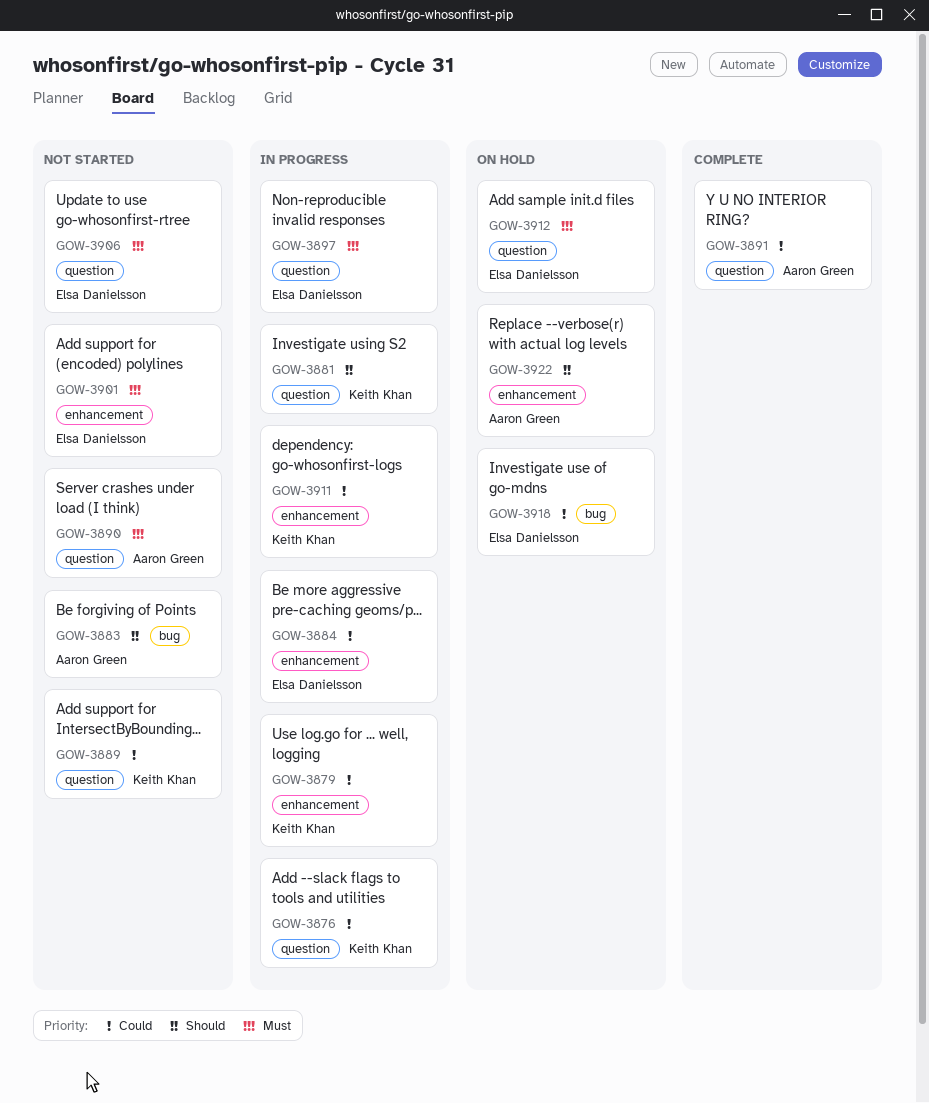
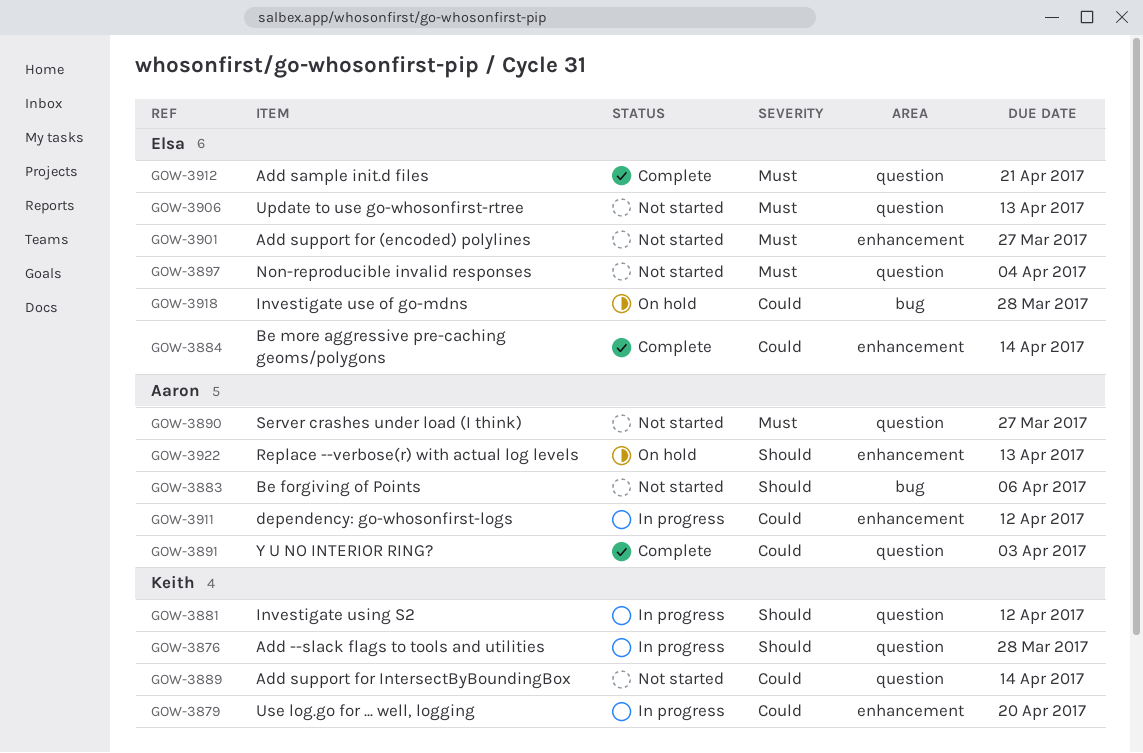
GOW-3876, priority: Could -> Should
GOW-3884, status: In progress -> Complete
GOW-3897, status: In progress -> Not started
GOW-3911, owner: Keith Khan -> Aaron Green
GOW-3912, status: On hold -> Complete

